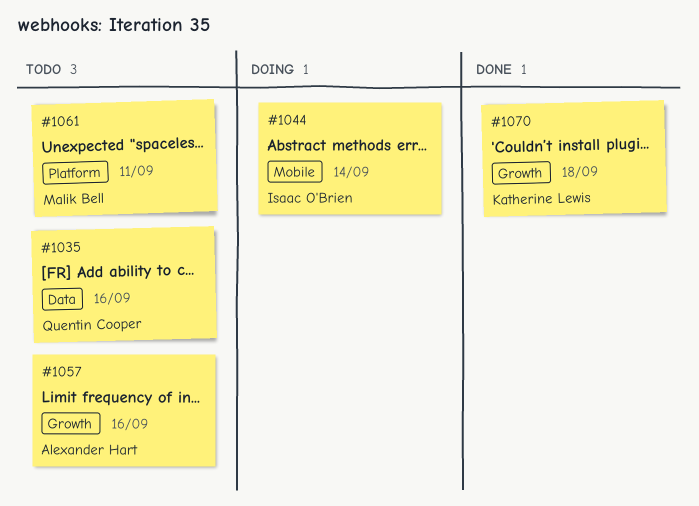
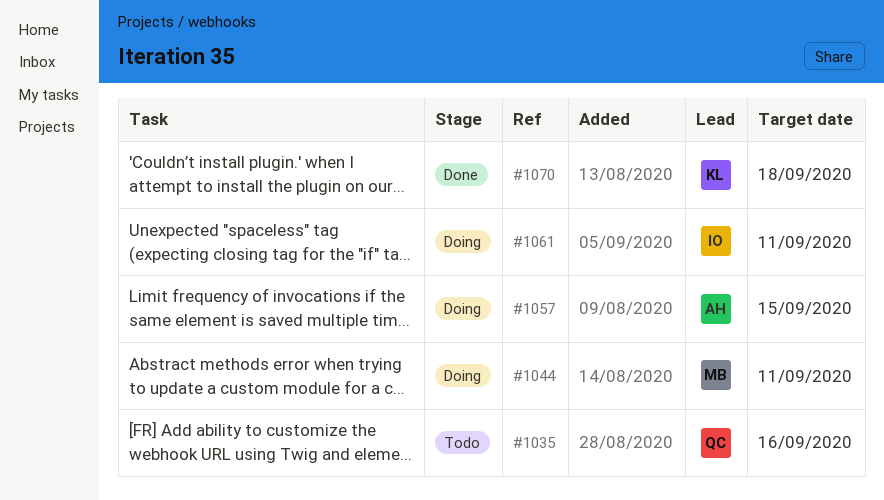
#1044, owner: Isaac O'Brien -> Malik Bell
#1044, due: Sep 14 -> Sep 11
#1057, status: Todo -> Doing
#1057, due: Sep 16 -> Sep 15
#1061, status: Todo -> Doing
#1061, owner: Malik Bell -> Isaac O'Brien

